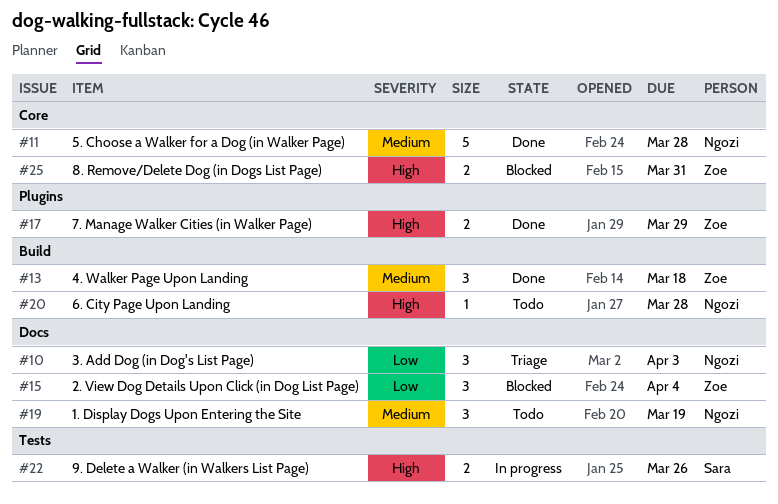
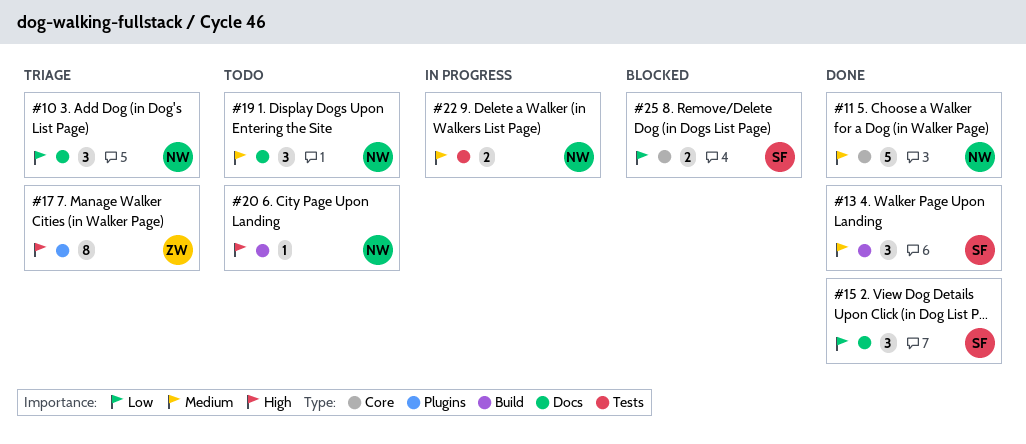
#13, owner: Zoe -> Sara
#15, status: Blocked -> Done
#15, owner: Zoe -> Sara
#17, status: Done -> Triage
#17, estimate: 2 -> 8
#22, owner: Sara -> Ngozi
#22, priority: High -> Medium
#25, owner: Zoe -> Sara
#25, priority: High -> Low

